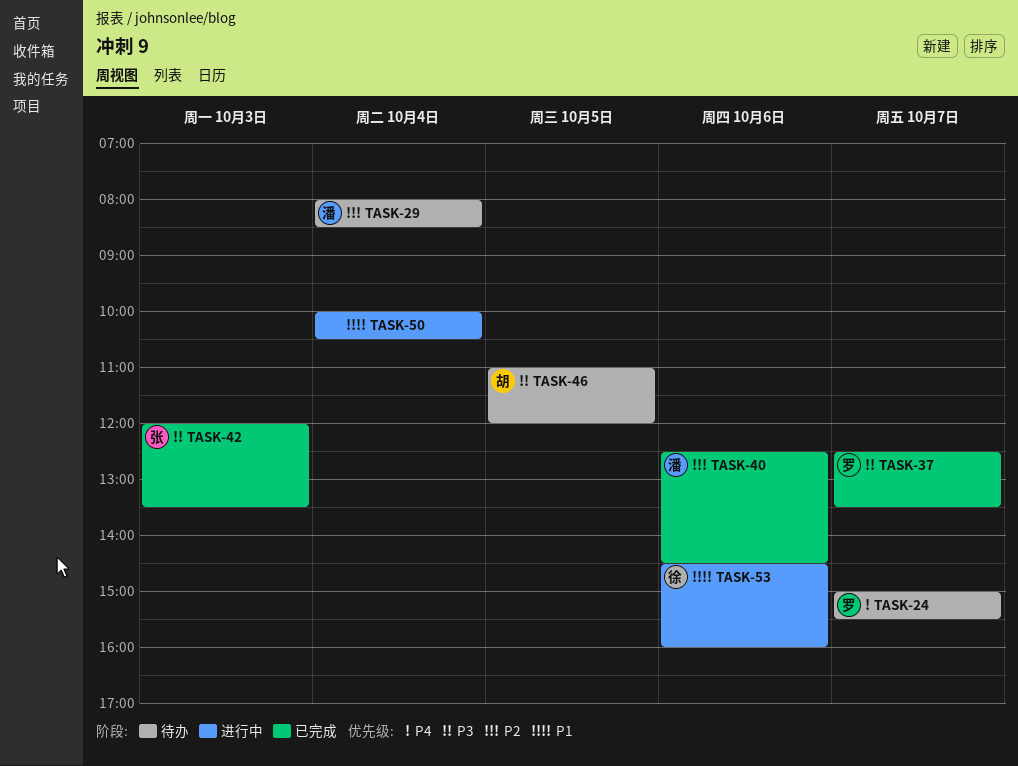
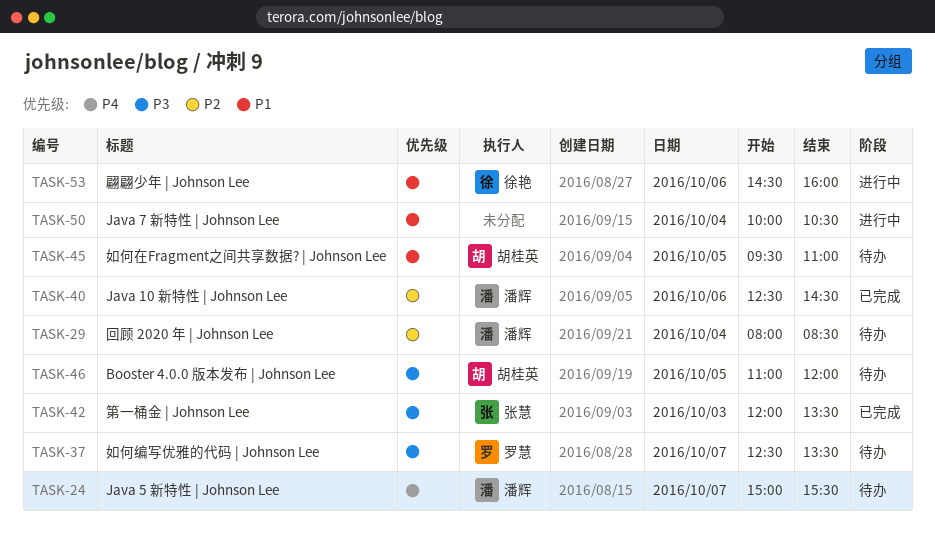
TASK-24, owner: 罗慧 -> 潘辉
TASK-37, status: 已完成 -> 待办
TASK-45: none -> present

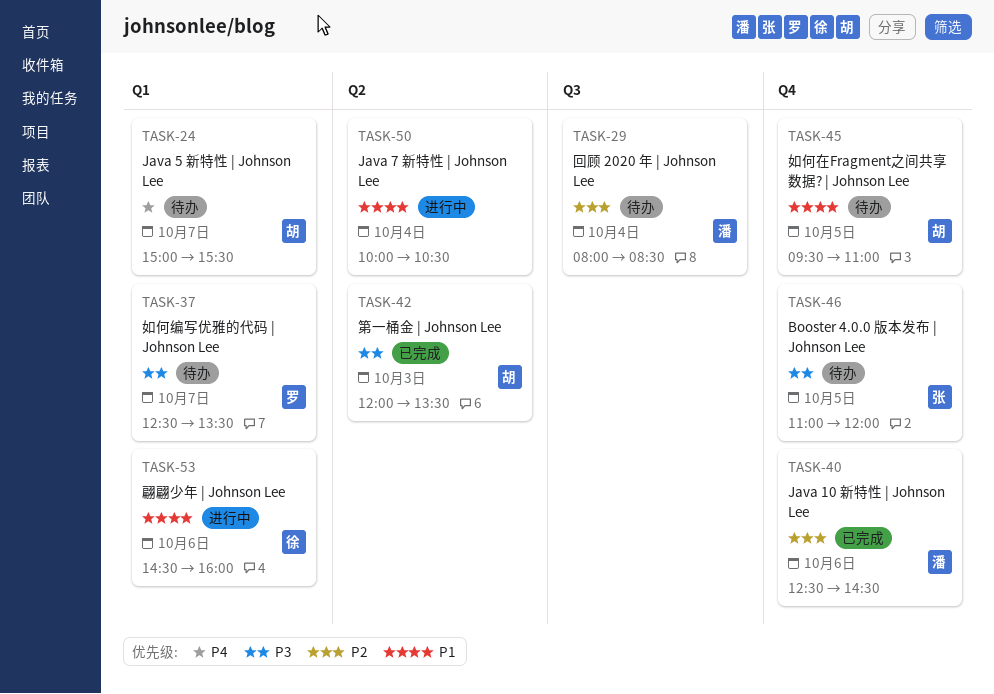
TASK-24, owner: 潘辉 -> 胡桂英
TASK-42, owner: 张慧 -> 胡桂英
TASK-46, owner: 胡桂英 -> 张慧

